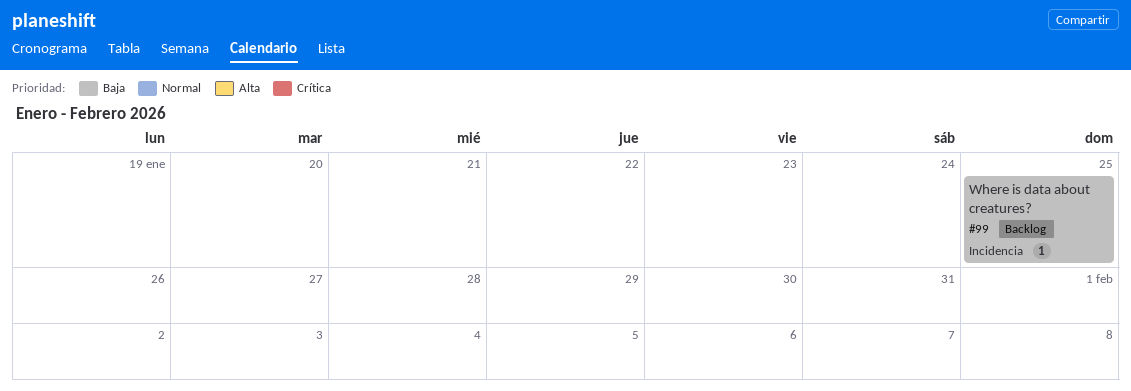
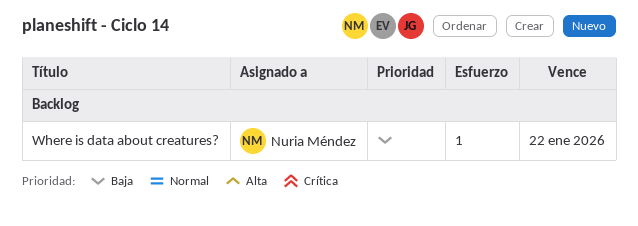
Where is data about creatures?, due: Jan 25 -> Jan 22

